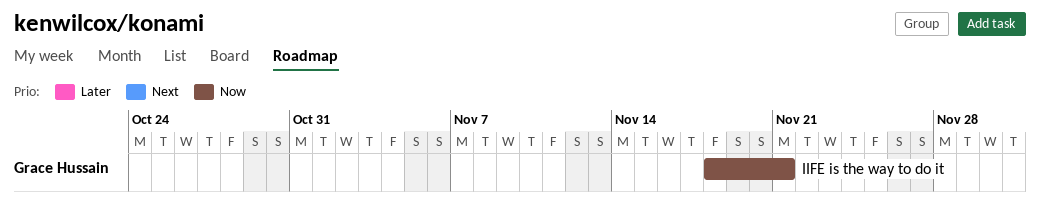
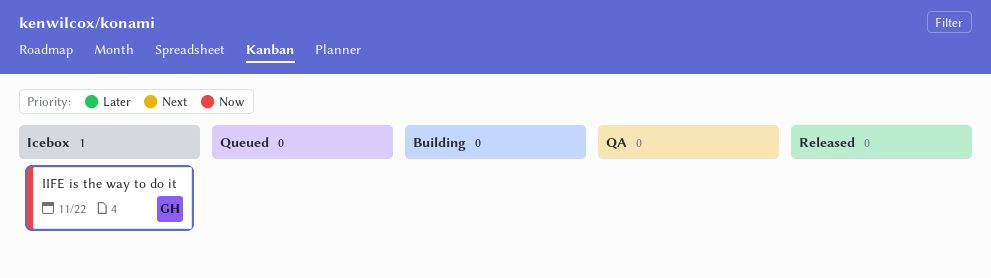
IIFE is the way to do it, due: Nov 21 -> Nov 22

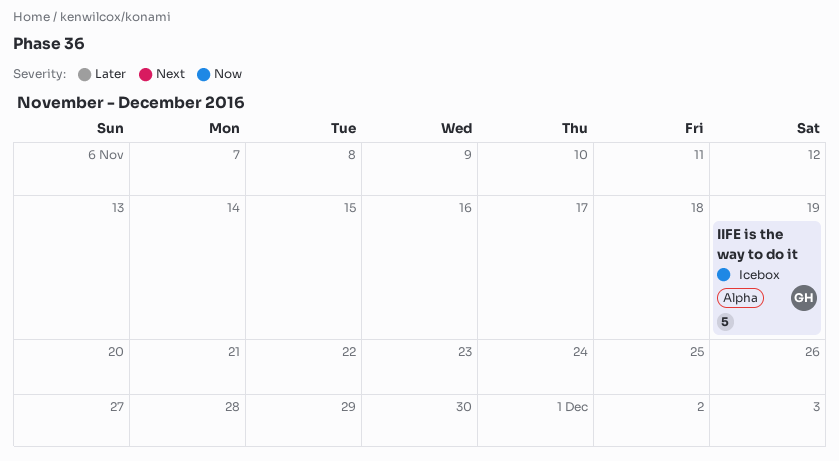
IIFE is the way to do it, due: Nov 22 -> Nov 19

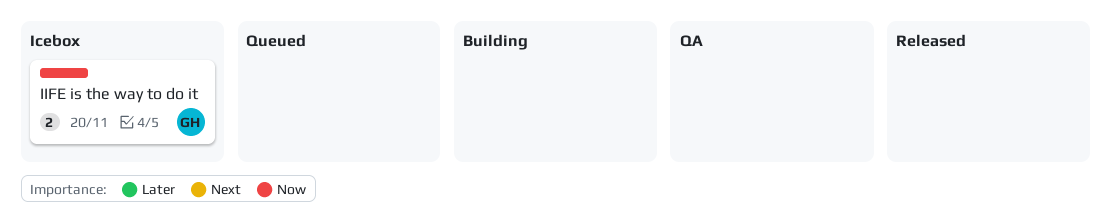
IIFE is the way to do it, estimate: 5 -> 2
IIFE is the way to do it, due: Nov 19 -> Nov 20

